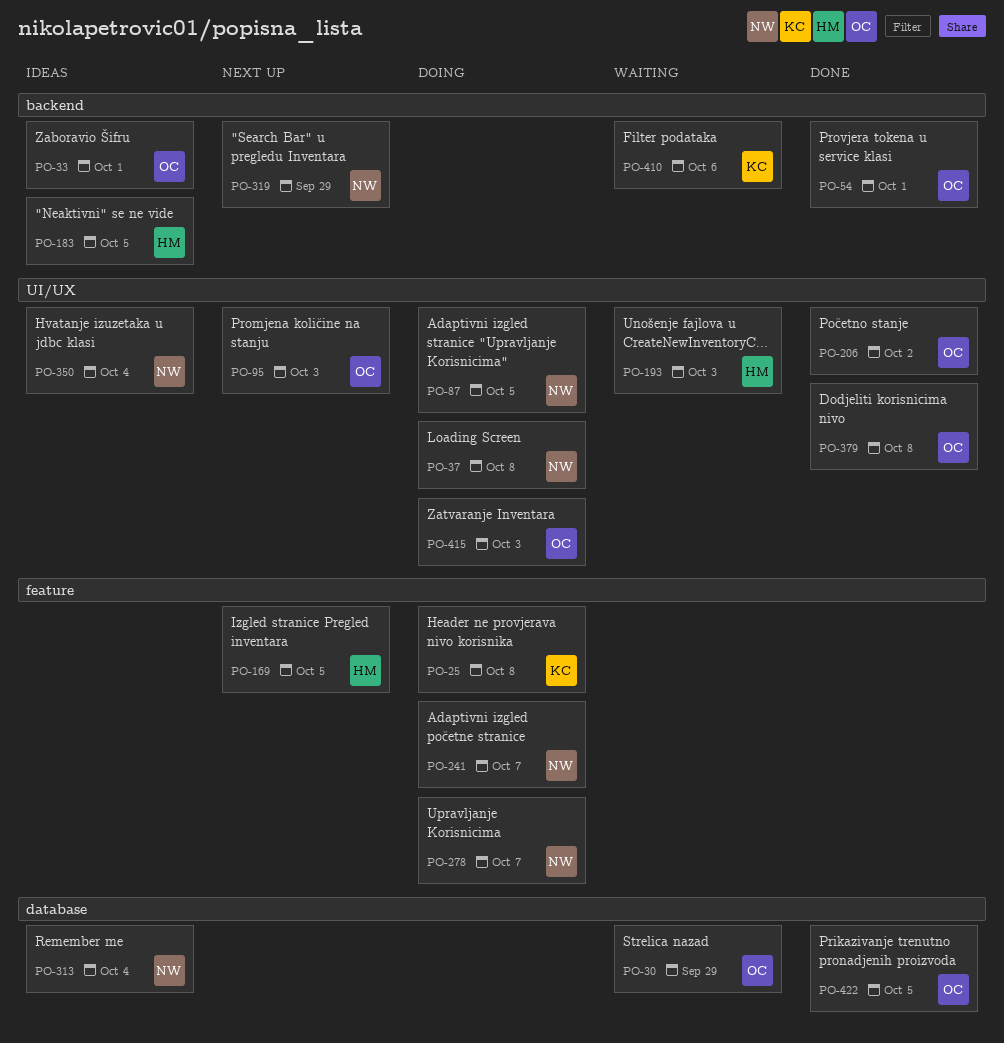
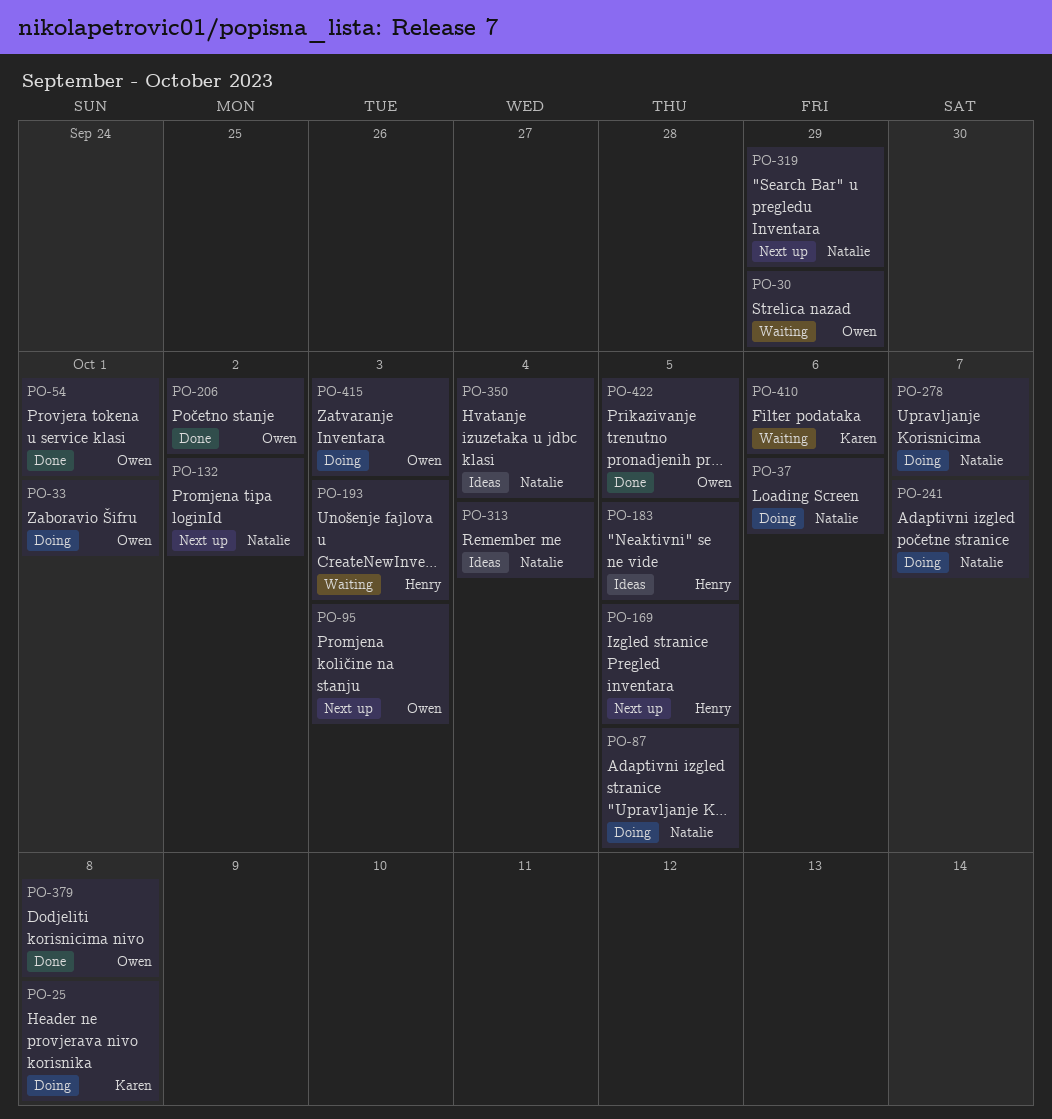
PO-33, status: Ideas -> Doing
PO-37, due: Oct 8 -> Oct 6
PO-132: none -> present

